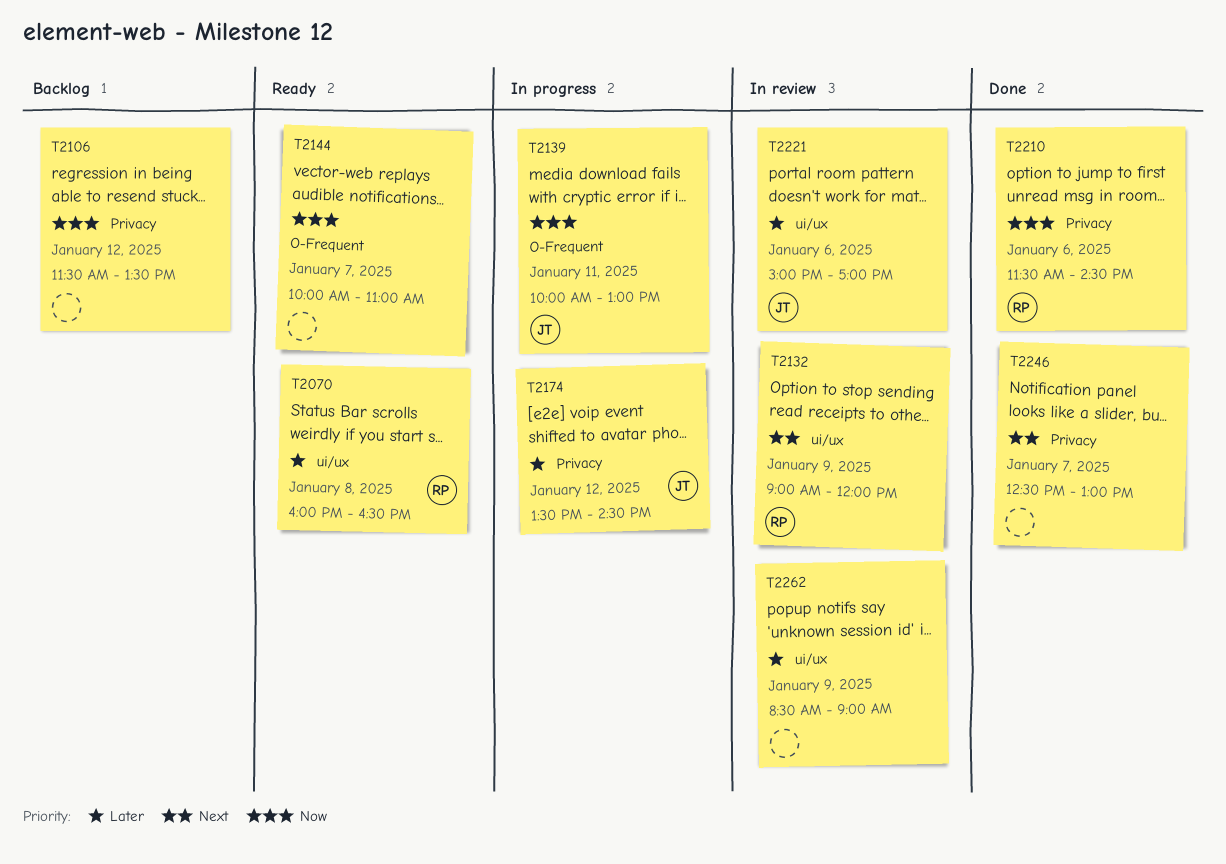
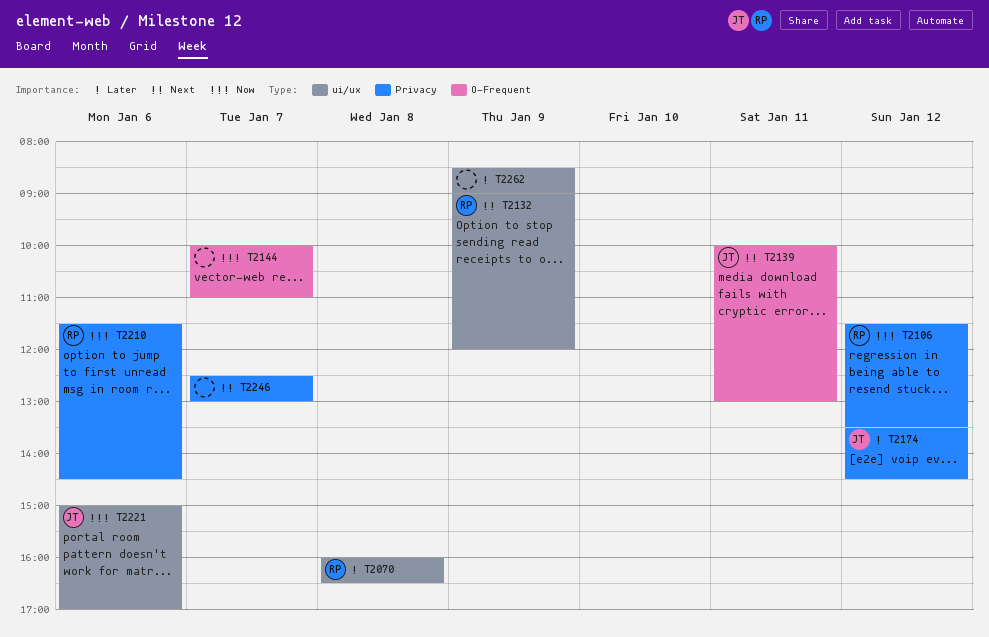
T2106, owner: none -> RP
T2139, priority: Now -> Next
T2221, priority: Later -> Now

